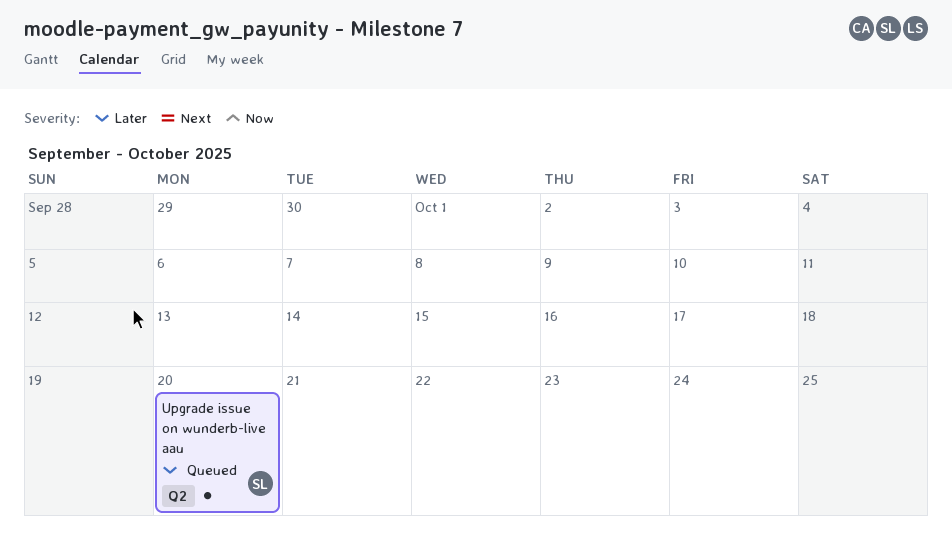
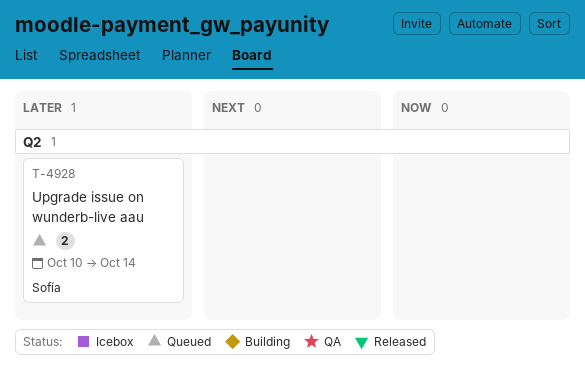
Upgrade issue on wunderb-live aau, estimate: 1 -> 2
Upgrade issue on wunderb-live aau, due: Oct 20 -> Oct 14

